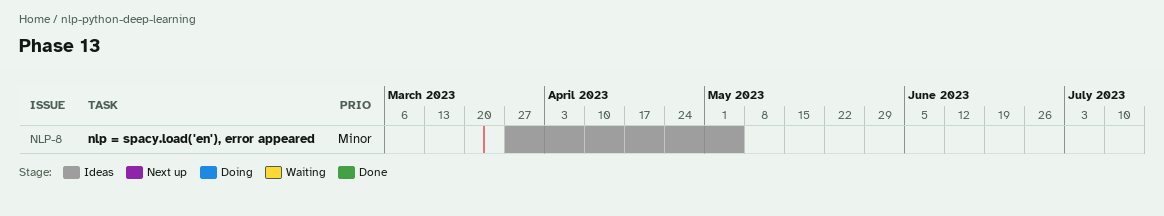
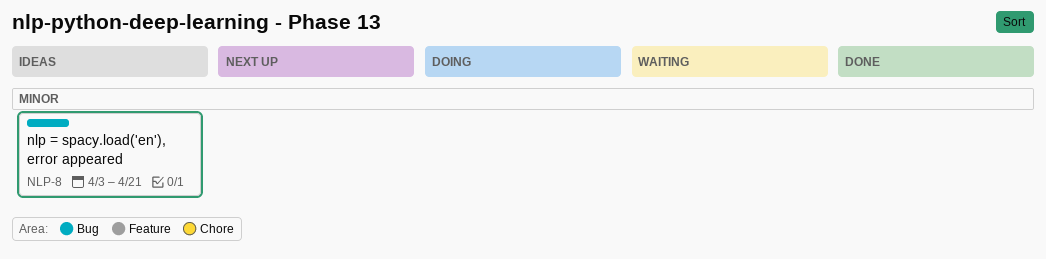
NLP-8, start: Mar 27 -> Apr 3
NLP-8, due: May 5 -> Apr 21

